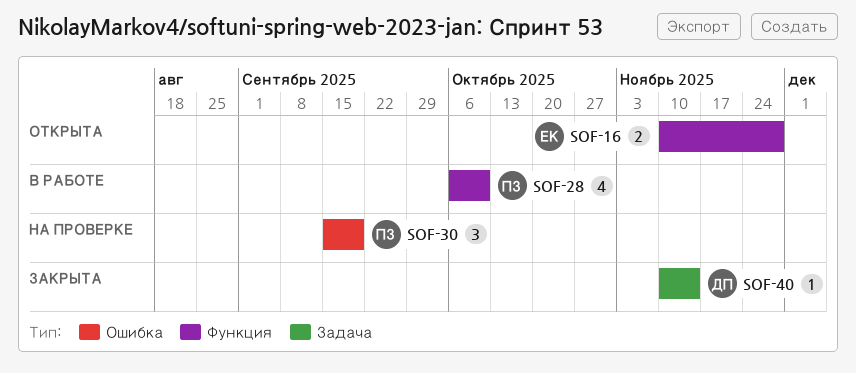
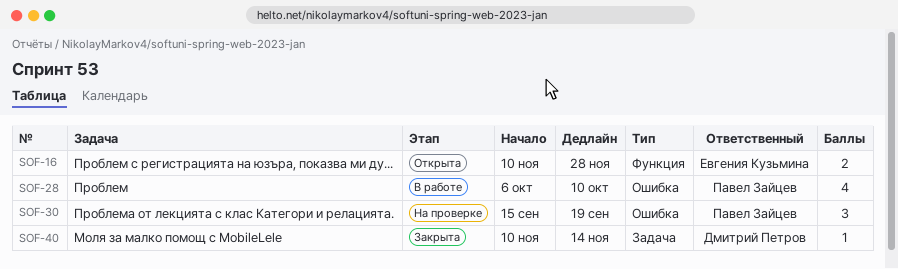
SOF-28, label: Функция -> Ошибка

